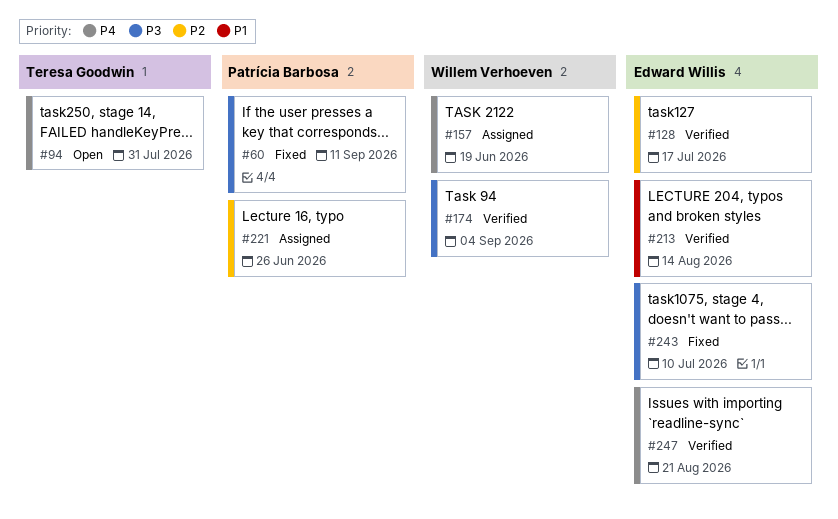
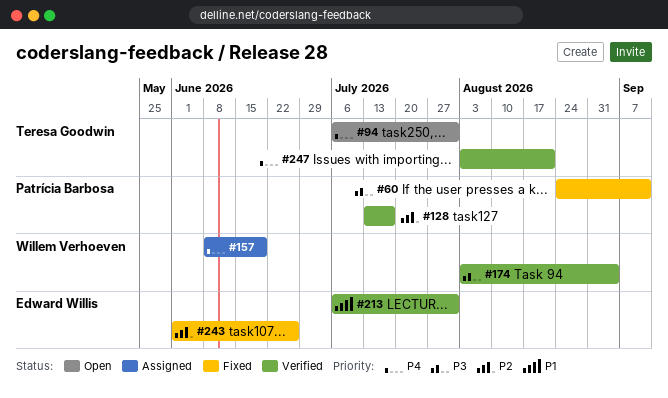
#128, owner: Edward Willis -> Patrícia Barbosa
#213, due: Aug 14 -> Jul 31
#221: present -> none
#243, priority: P3 -> P2
#243, due: Jul 10 -> Jun 26
#247, owner: Edward Willis -> Teresa Goodwin

